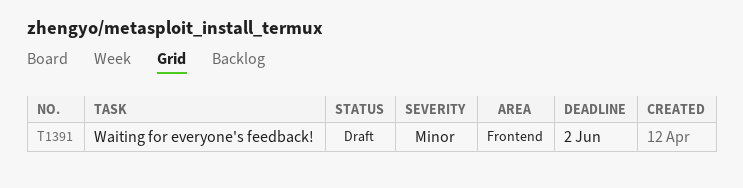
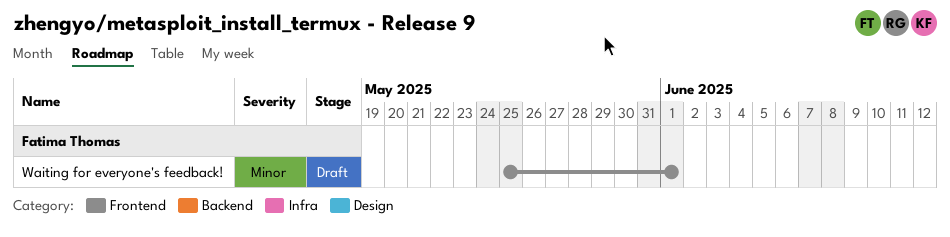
Waiting for everyone's feedback!, due: Jun 2 -> Jun 1

